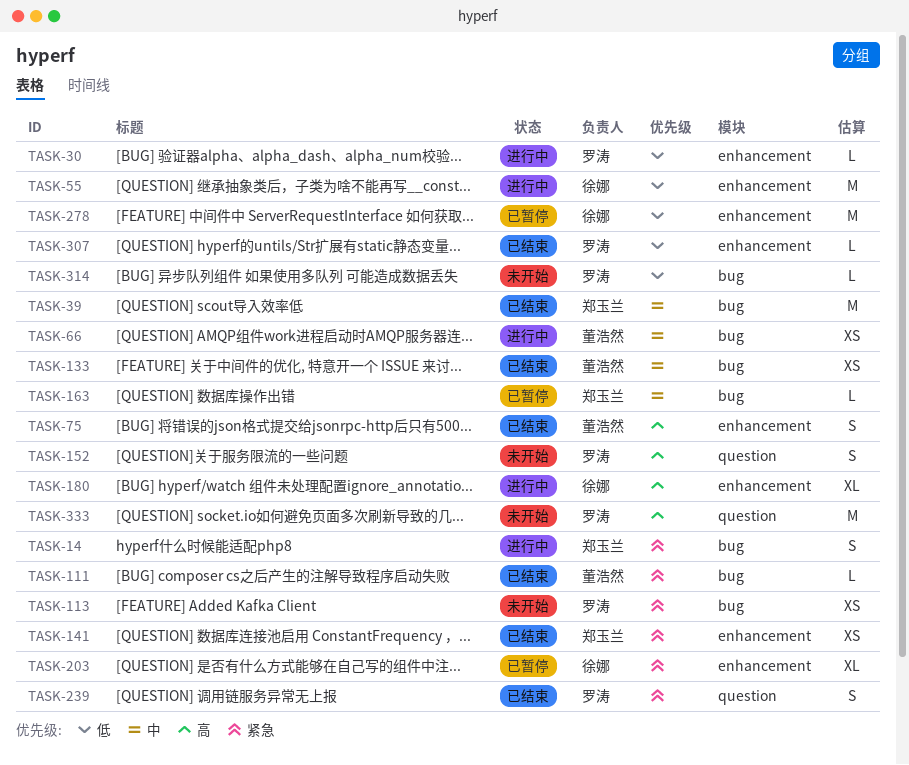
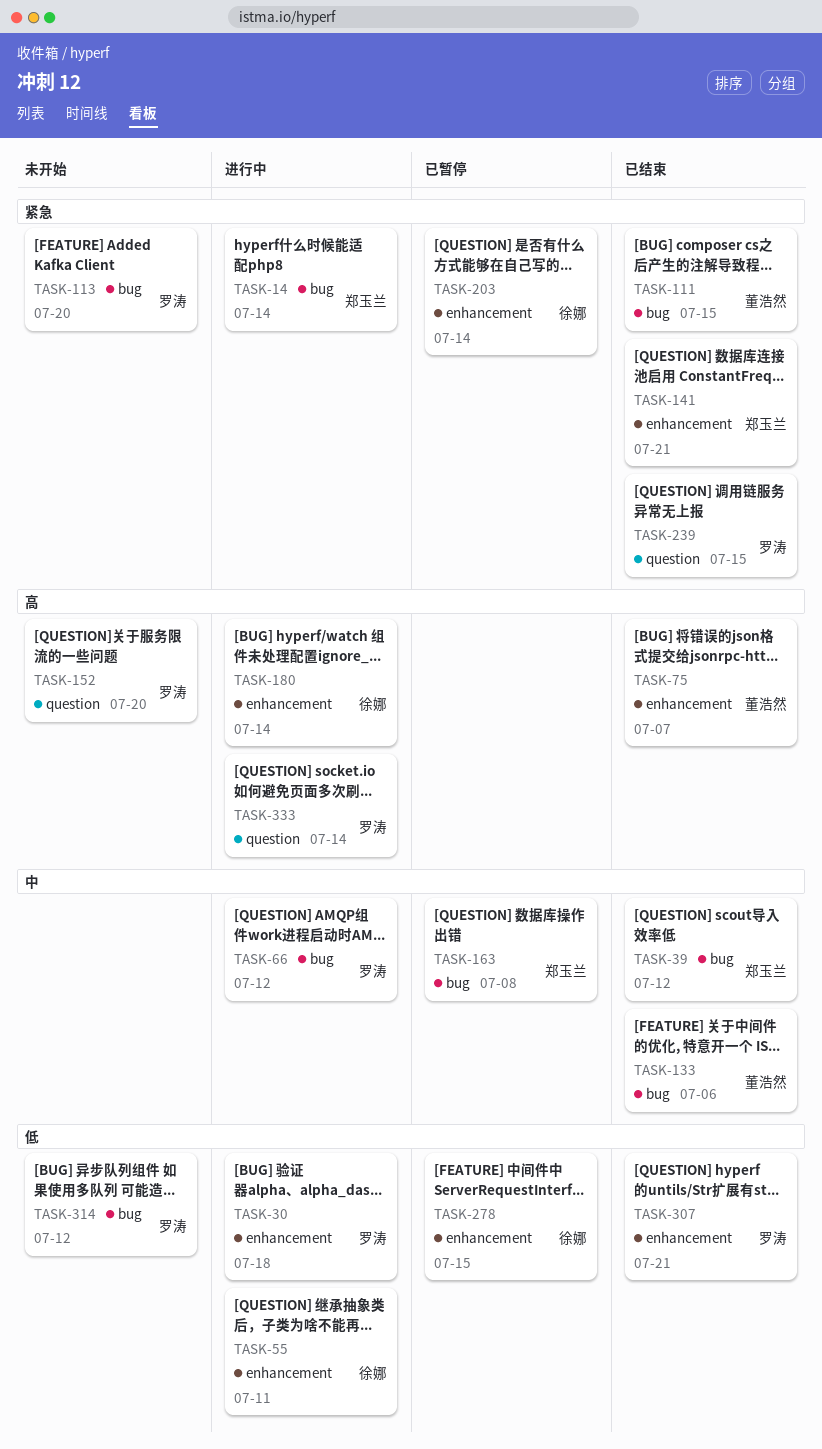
TASK-66, owner: 董浩然 -> 罗涛
TASK-333, status: 未开始 -> 进行中

